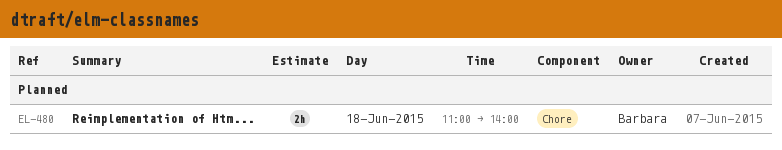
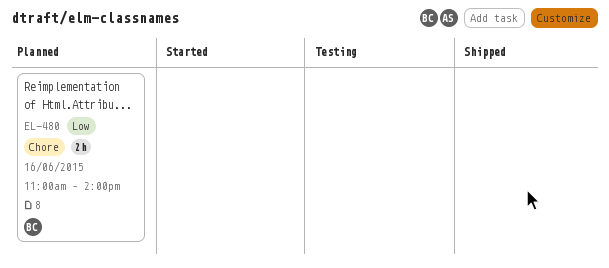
EL-480, day: Jun 18 -> Jun 16

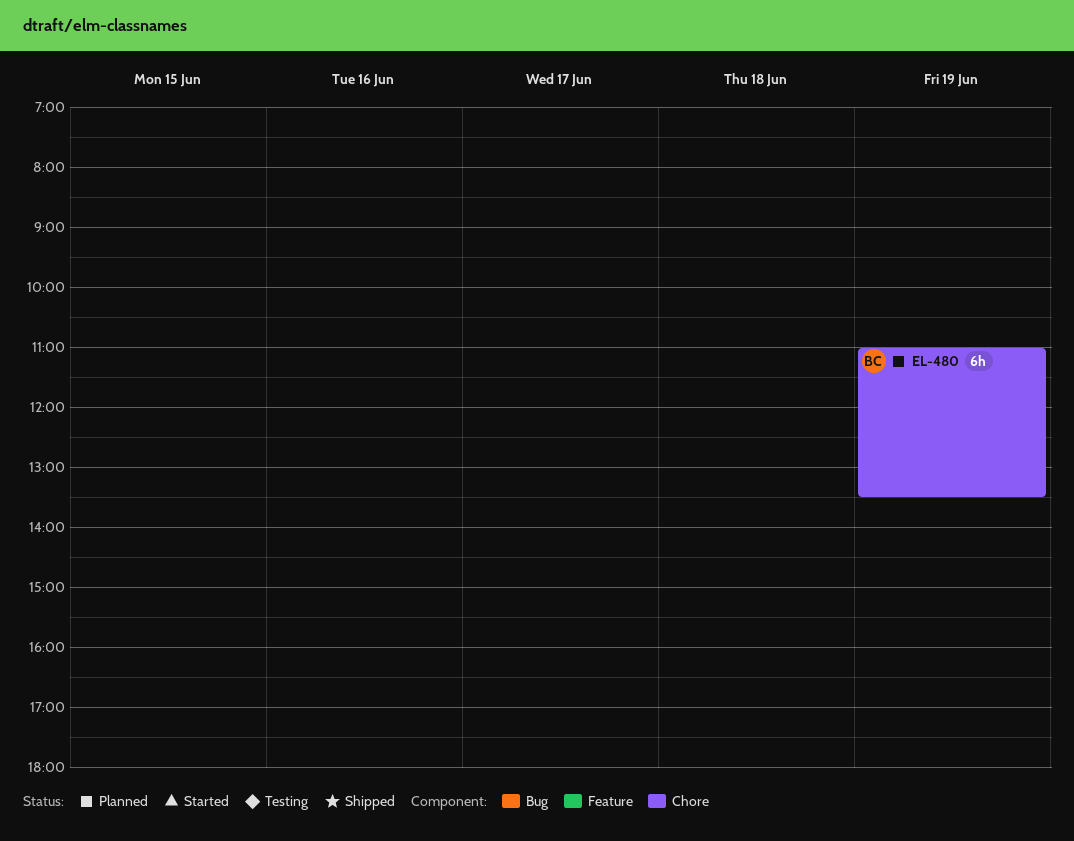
EL-480, estimate: 2h -> 6h
EL-480, day: Jun 16 -> Jun 19
EL-480, ends: 14:00 -> 13:30

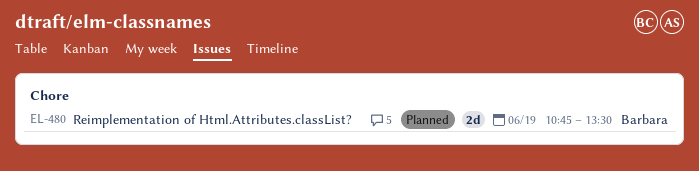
EL-480, estimate: 6h -> 2d
EL-480, begins: 11:00 -> 10:45

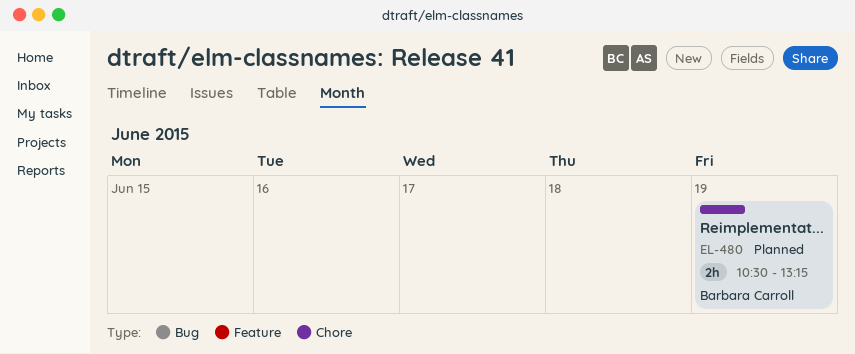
EL-480, estimate: 2d -> 2h
EL-480, begins: 10:45 -> 10:30
EL-480, ends: 13:30 -> 13:15

